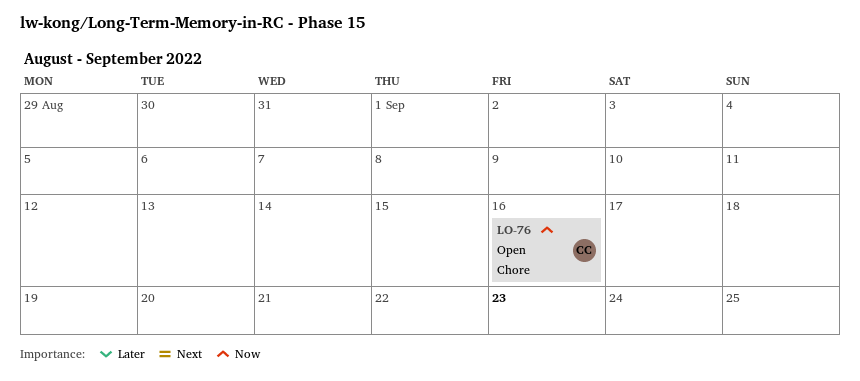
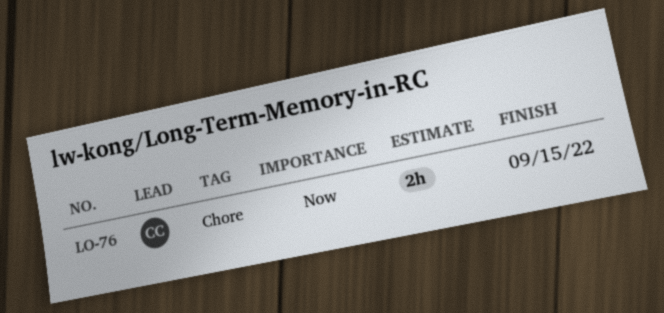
LO-76, due: Sep 16 -> Sep 15

